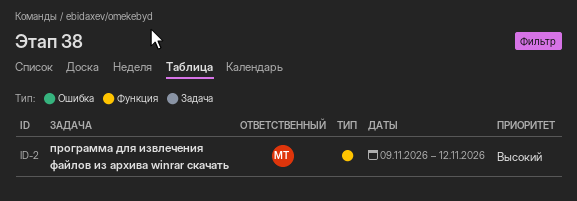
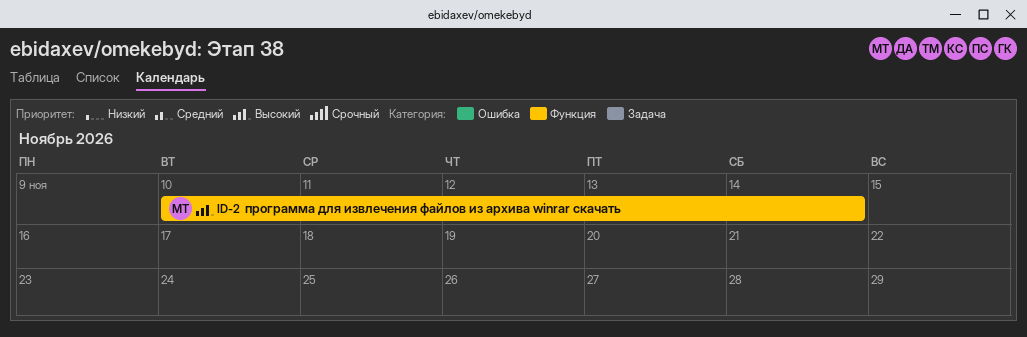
ID-2, start: Nov 9 -> Nov 10
ID-2, due: Nov 12 -> Nov 14

